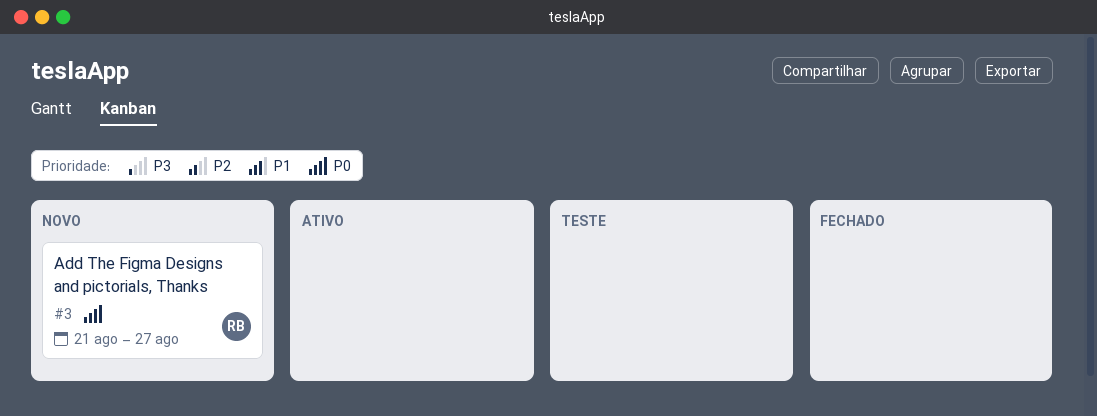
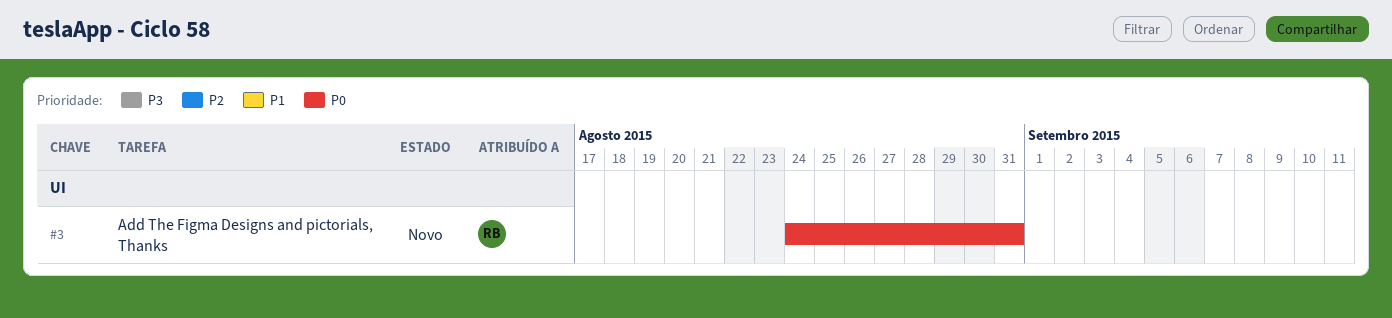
#3, start: Aug 21 -> Aug 24
#3, due: Aug 27 -> Aug 31

